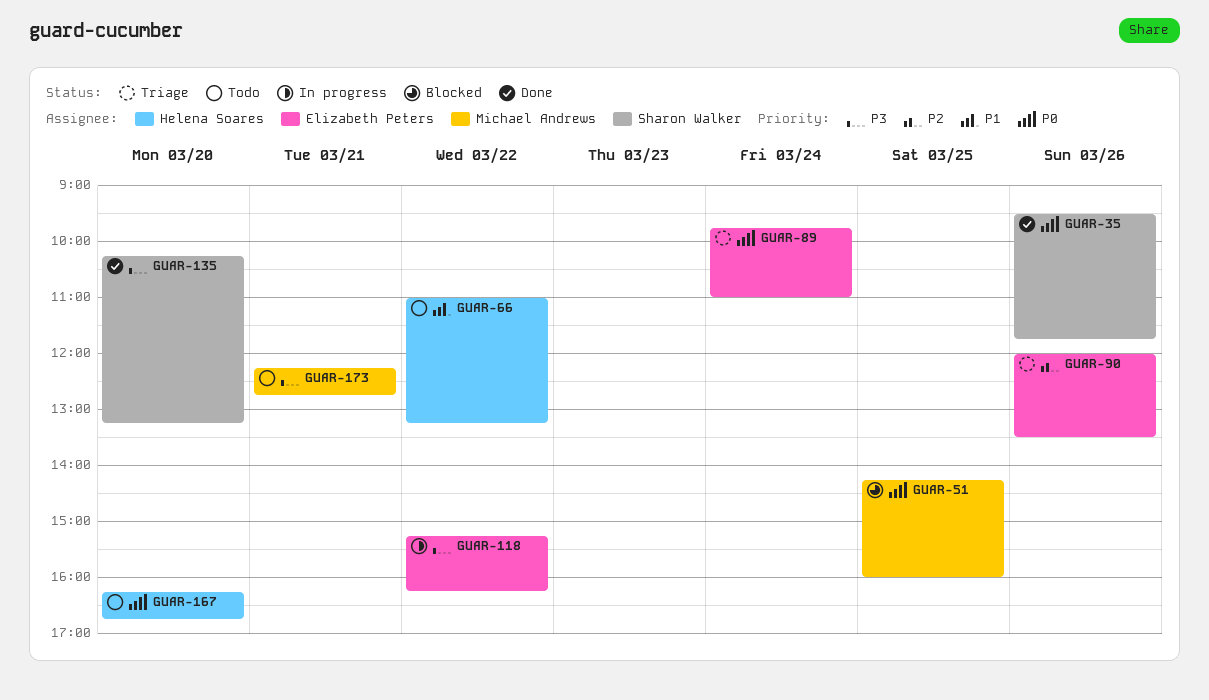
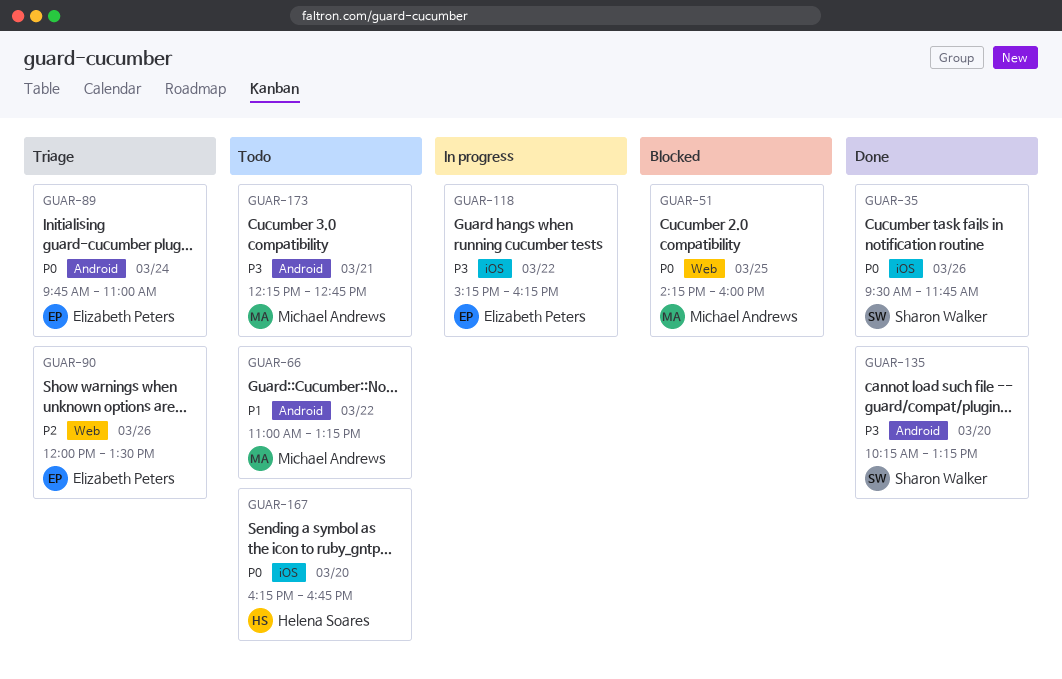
GUAR-66, owner: Helena Soares -> Michael Andrews

